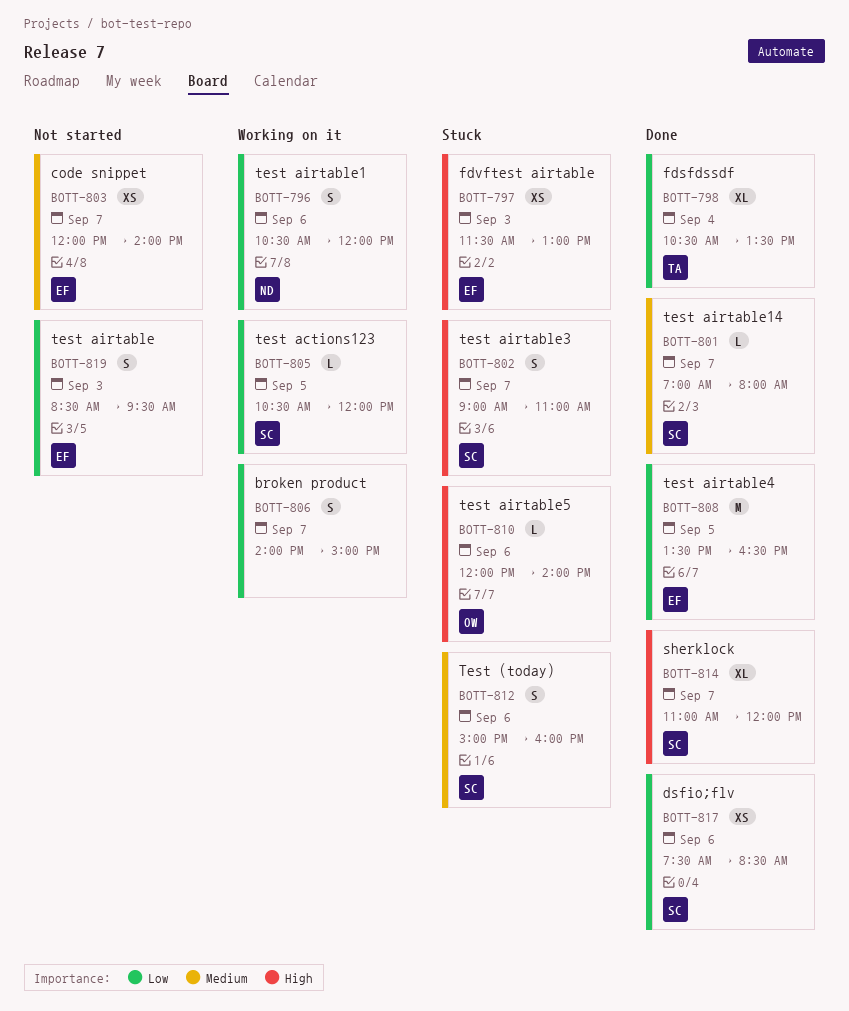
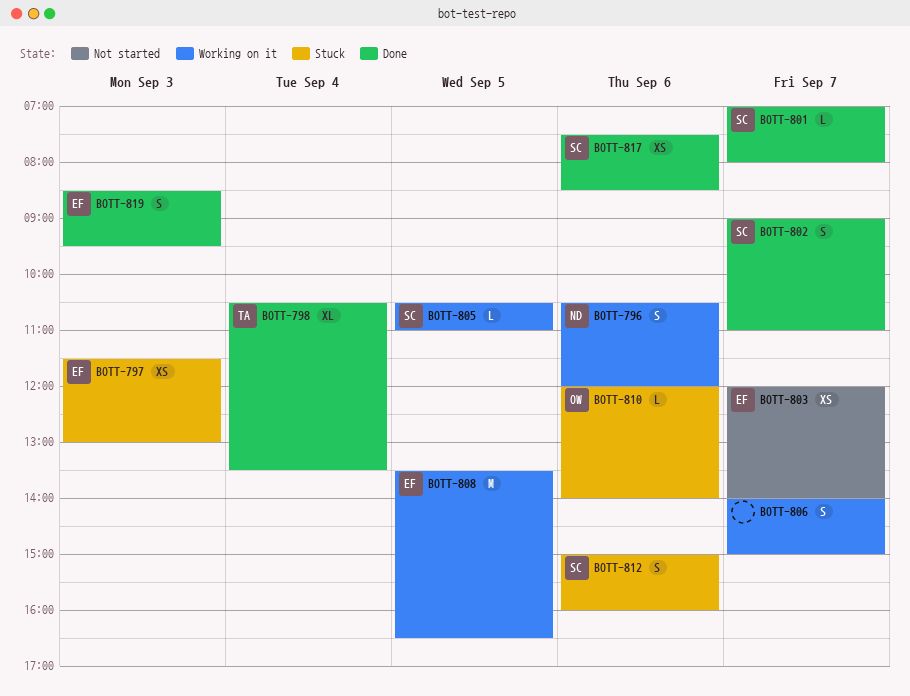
BOTT-802, status: Stuck -> Done
BOTT-805, ends: 12:00 -> 11:00
BOTT-808, status: Done -> Working on it
BOTT-814: present -> none
BOTT-819, status: Not started -> Done

